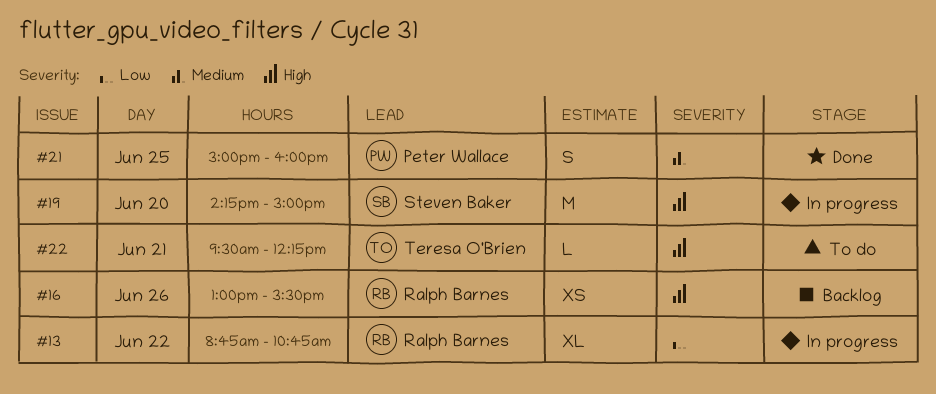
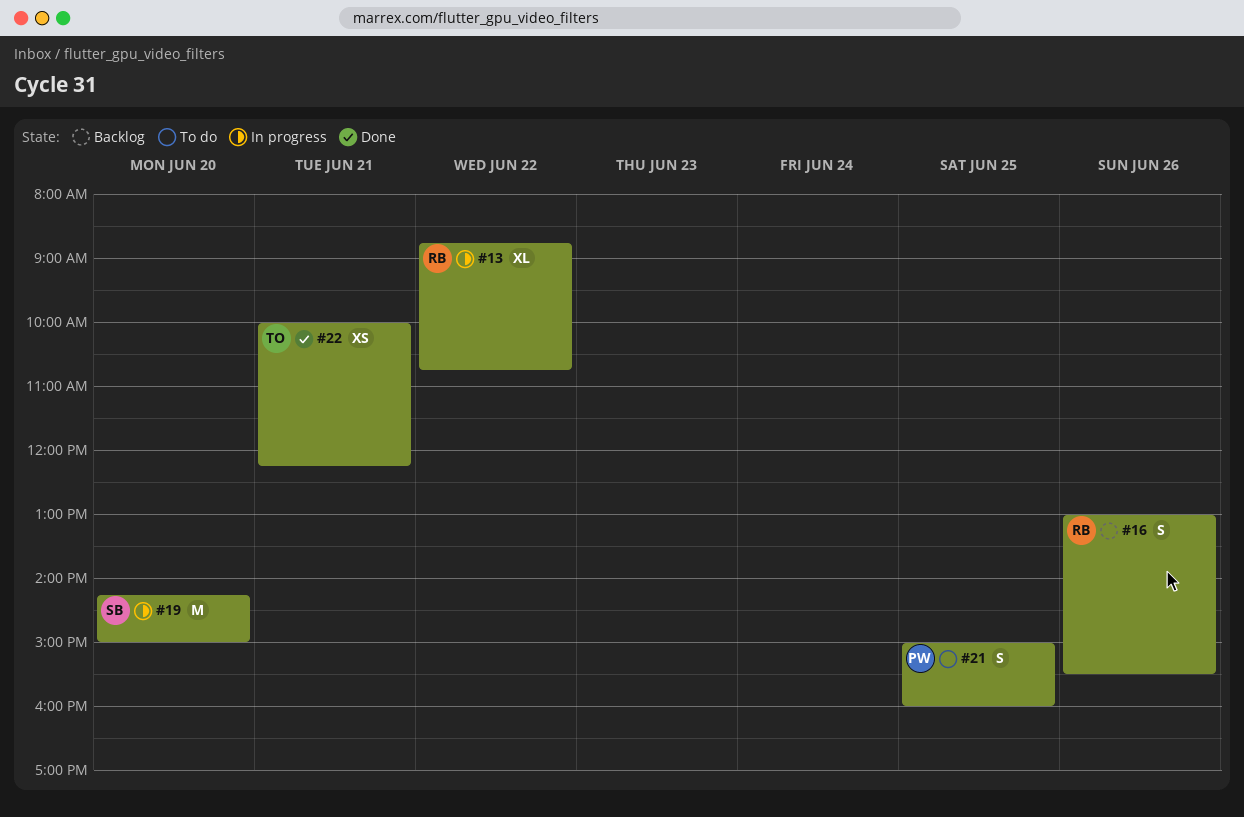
#16, estimate: XS -> S
#21, status: Done -> To do
#22, status: To do -> Done
#22, estimate: L -> XS
#22, begins: 09:30 -> 10:00

